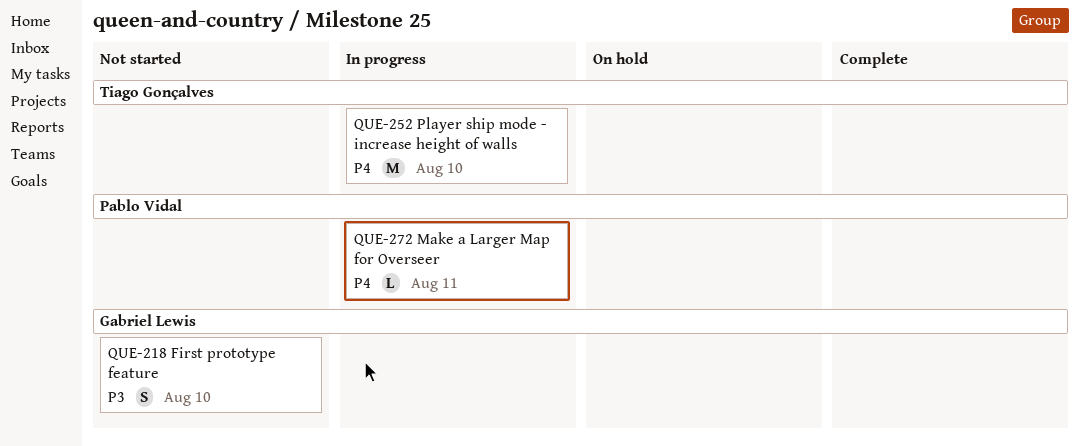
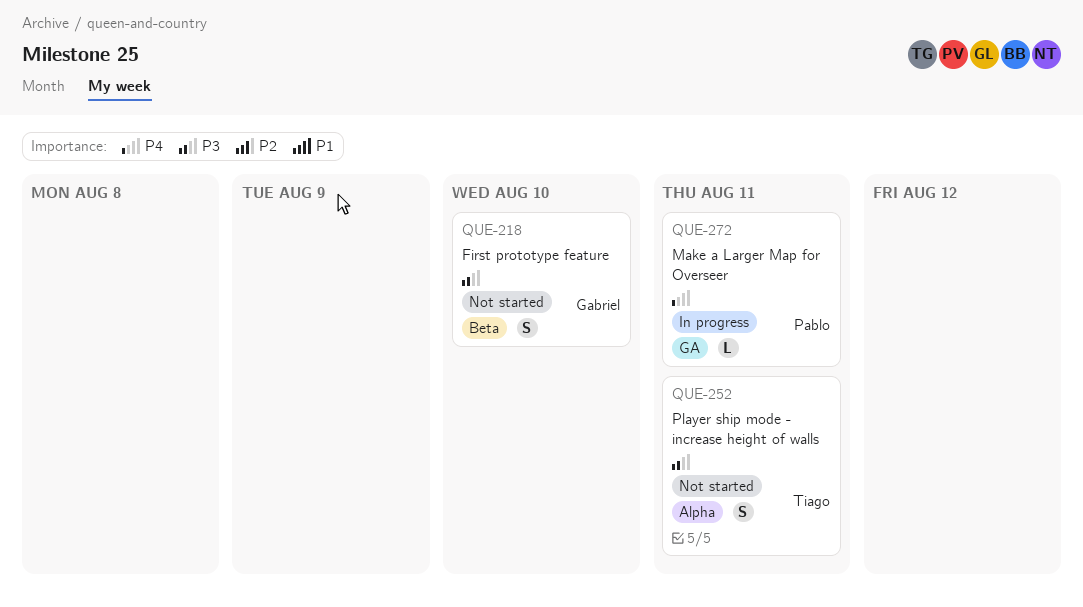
QUE-252, status: In progress -> Not started
QUE-252, priority: P4 -> P3
QUE-252, estimate: M -> S
QUE-252, due: Aug 10 -> Aug 11

